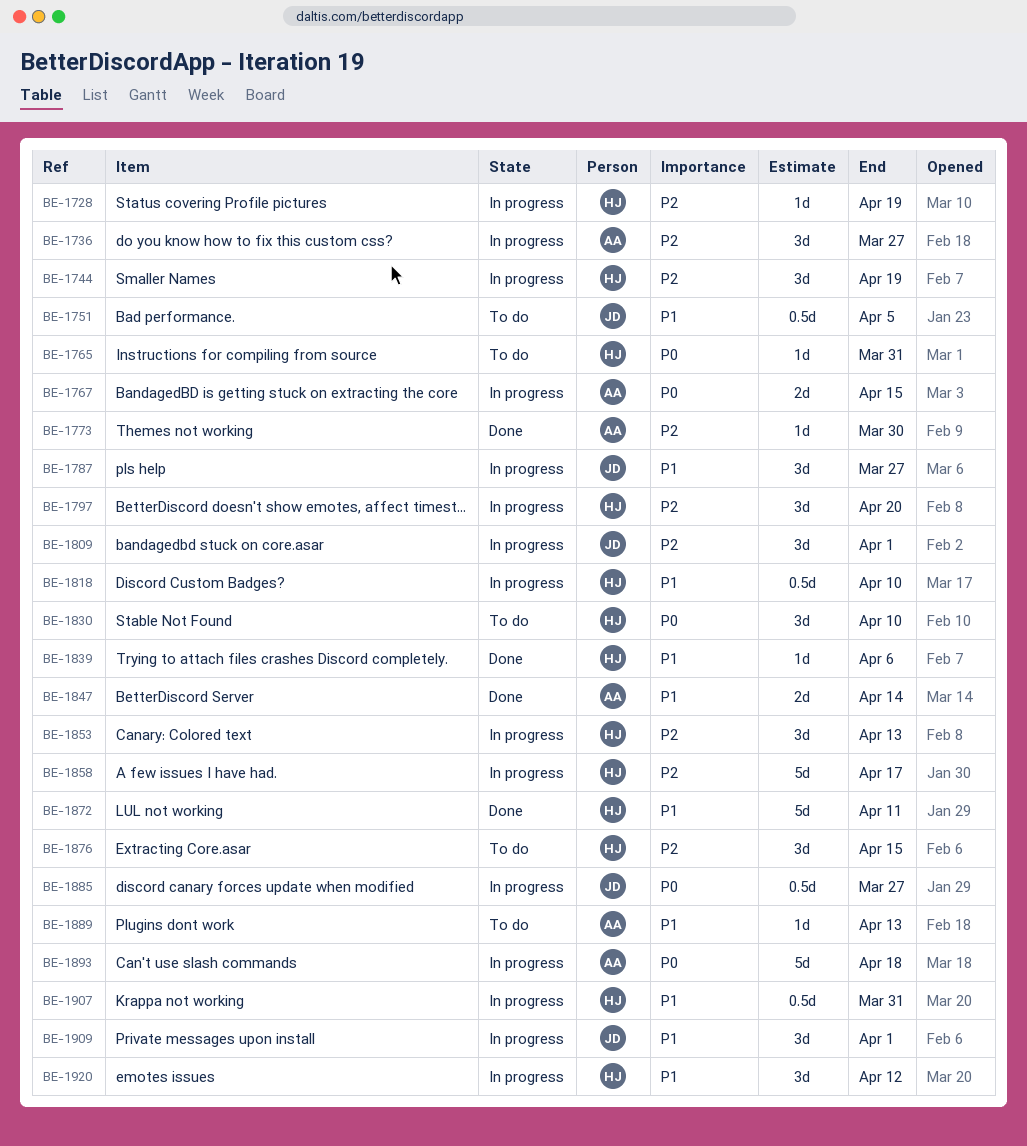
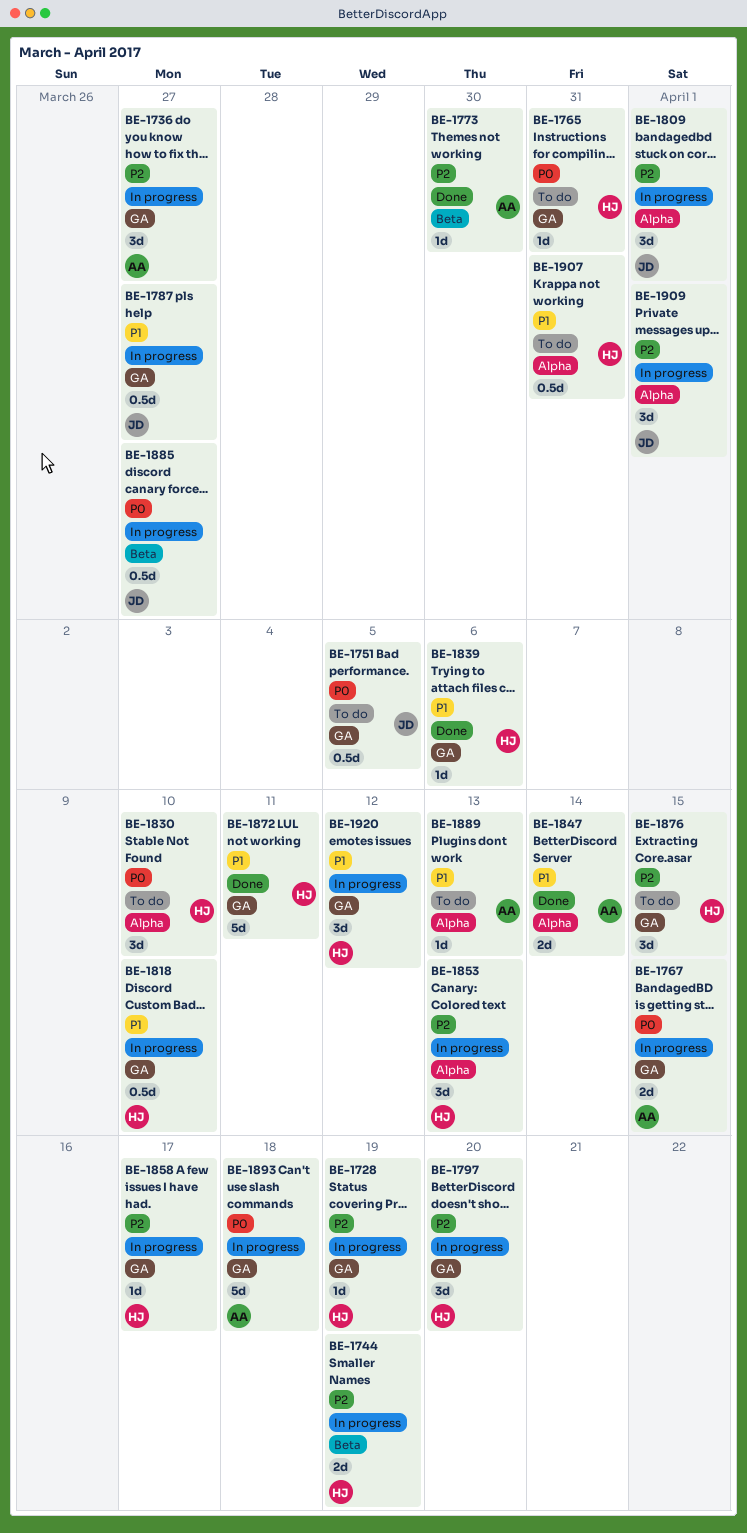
BE-1744, estimate: 3d -> 2d
BE-1751, priority: P1 -> P0
BE-1787, estimate: 3d -> 0.5d
BE-1858, estimate: 5d -> 1d
BE-1907, status: In progress -> To do
BE-1909, priority: P1 -> P2

